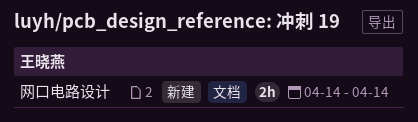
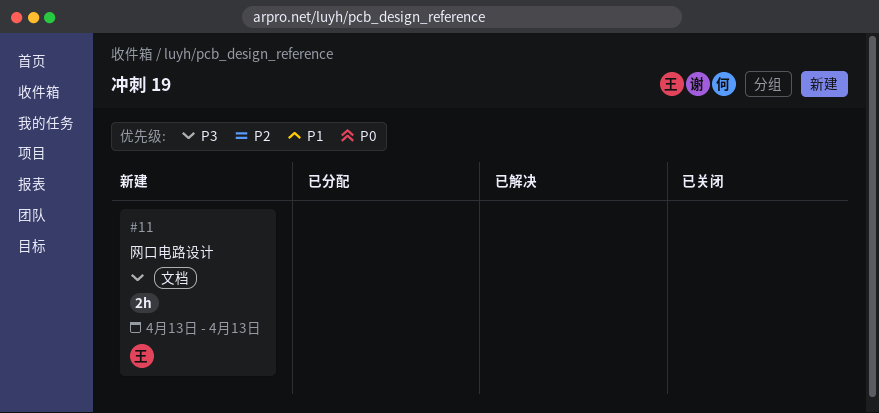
网口电路设计, start: Apr 14 -> Apr 13
网口电路设计, due: Apr 14 -> Apr 13

